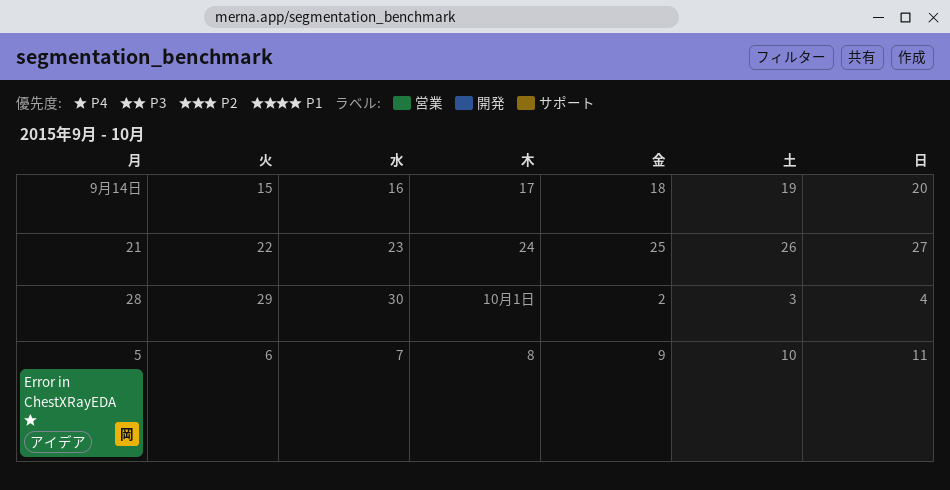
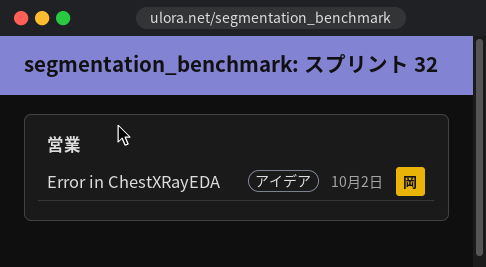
Error in ChestXRayEDA, due: Oct 5 -> Oct 2

